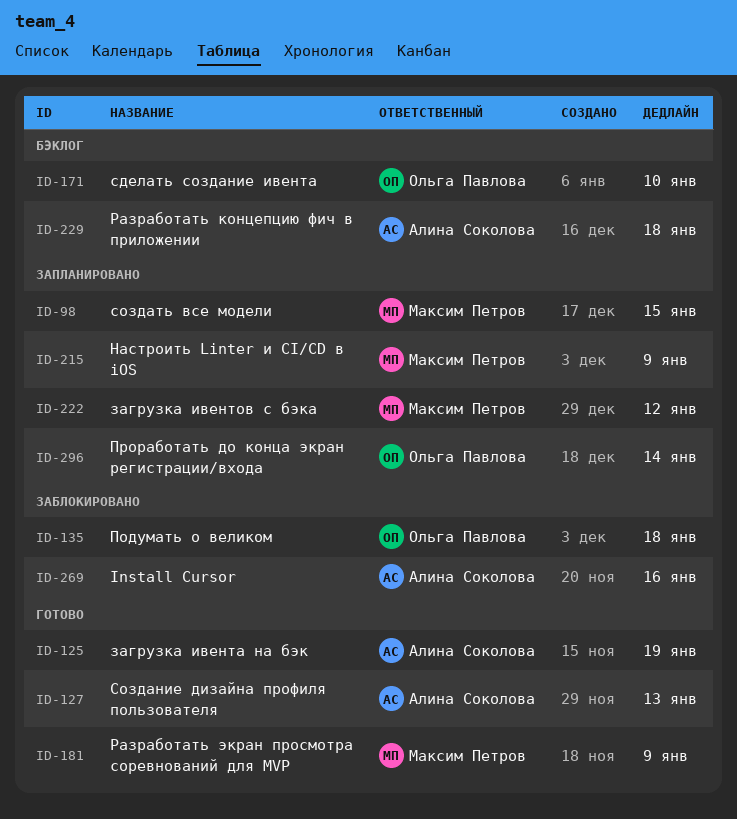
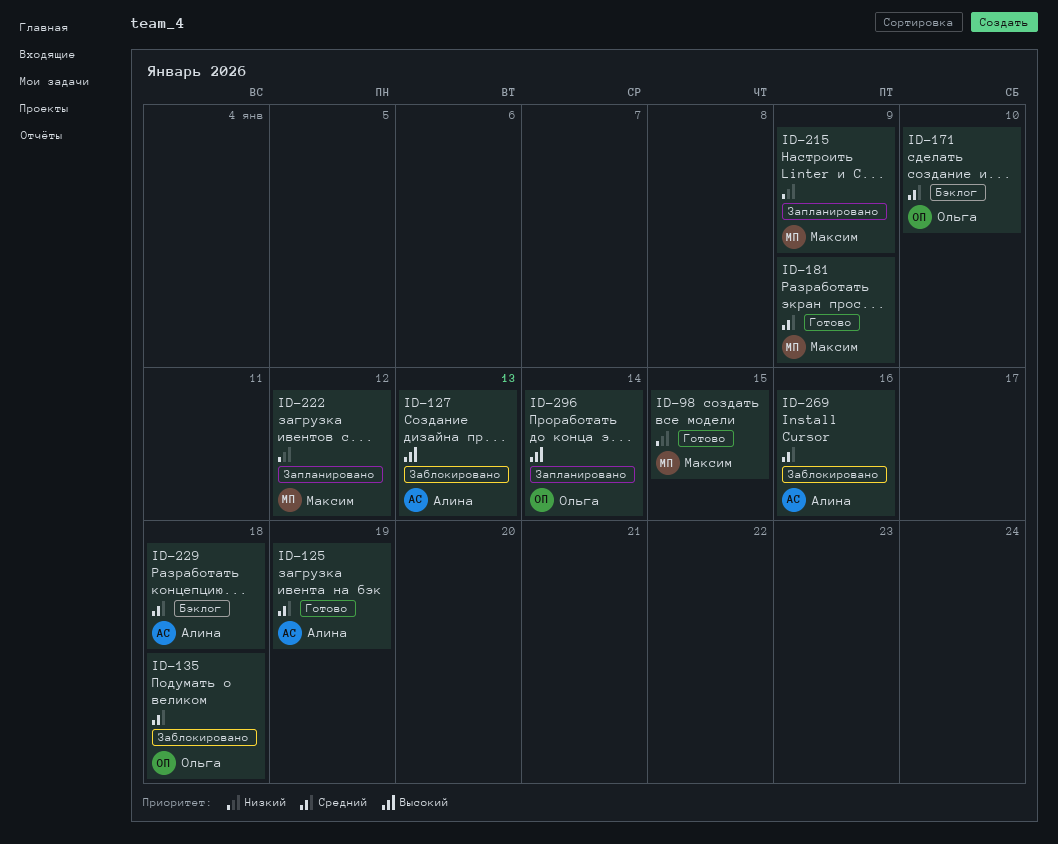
ID-98, status: Запланировано -> Готово
ID-127, status: Готово -> Заблокировано

